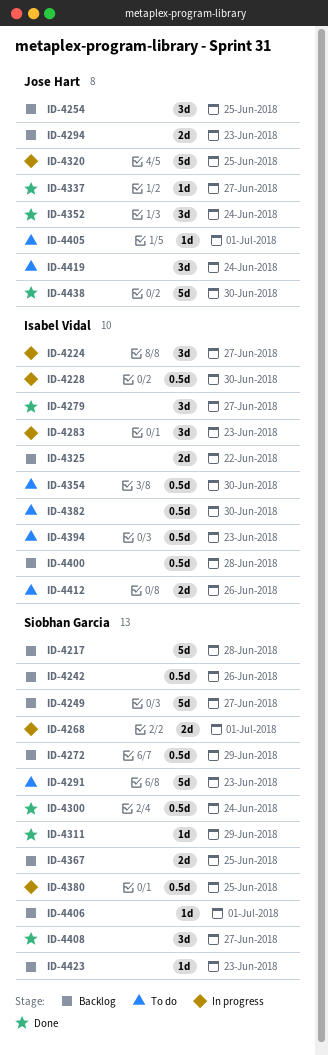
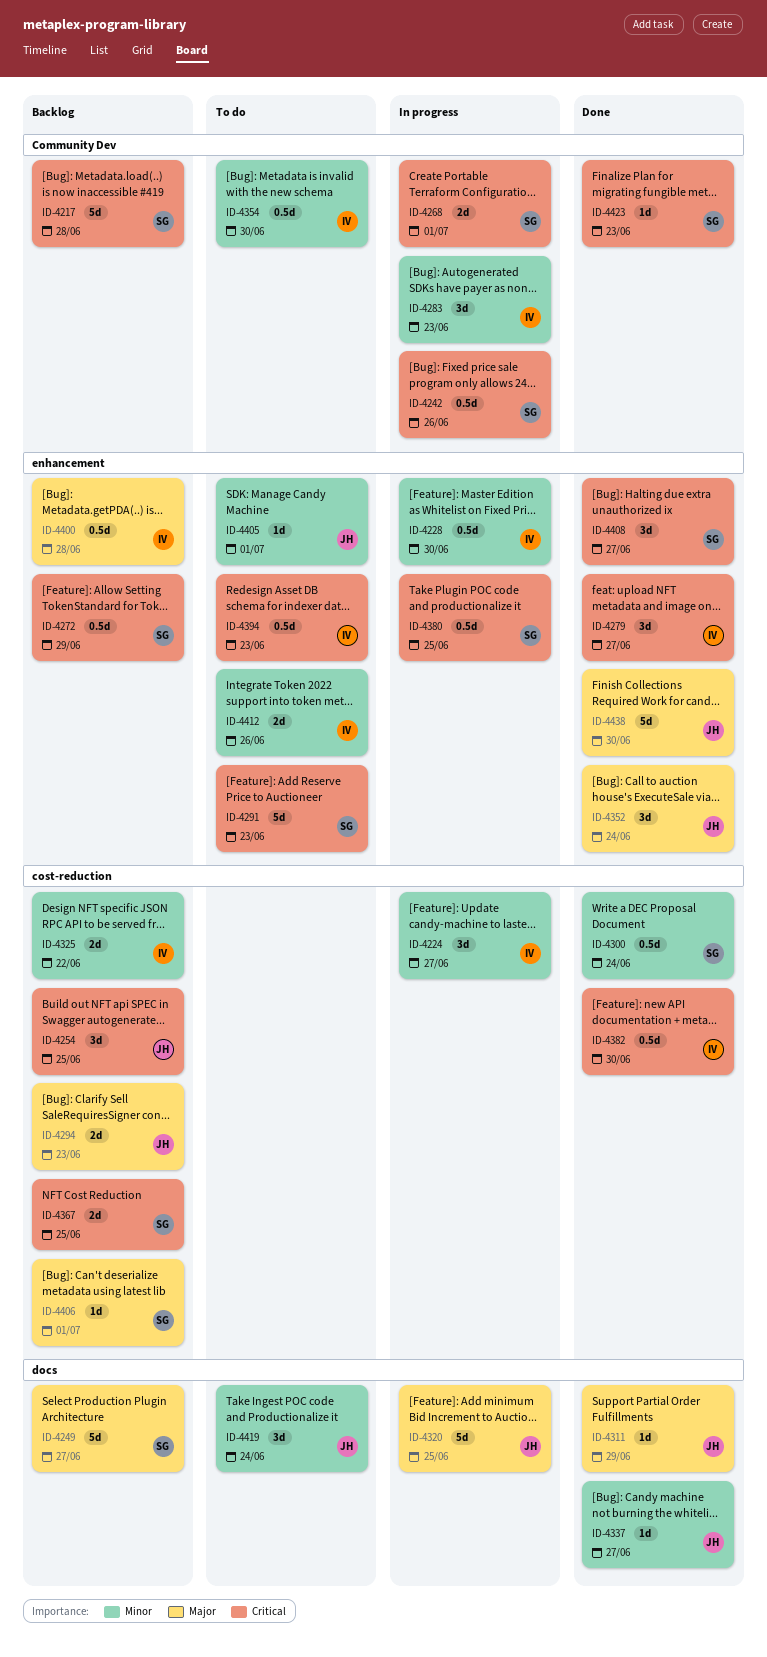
ID-4242, status: Backlog -> In progress
ID-4311, owner: Siobhan Garcia -> Jose Hart
ID-4382, status: To do -> Done
ID-4423, status: Backlog -> Done

